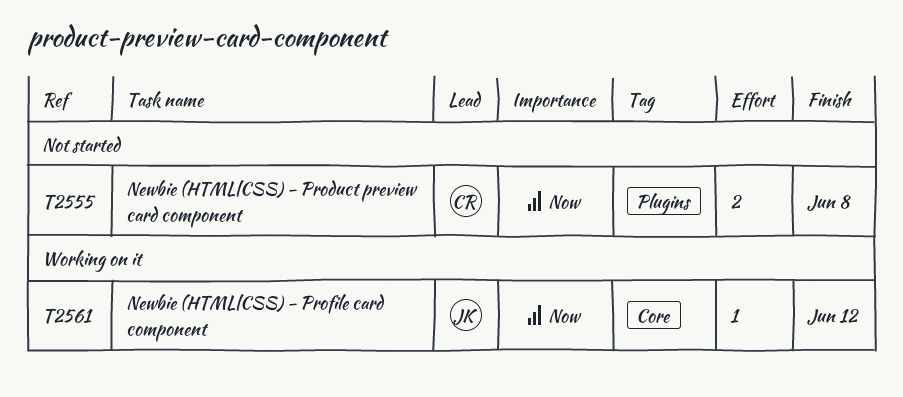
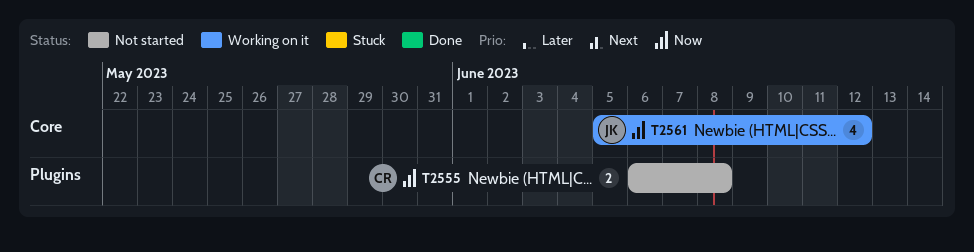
T2561, estimate: 1 -> 4

